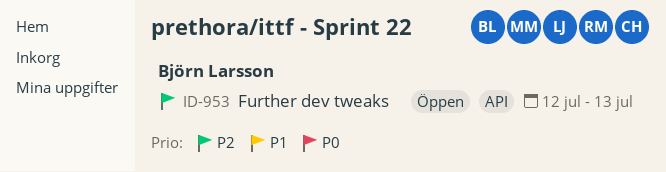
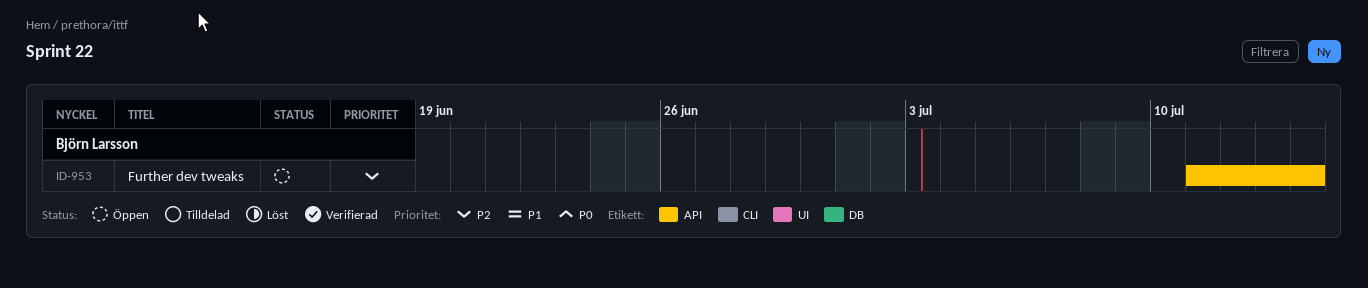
ID-953, start: Jul 12 -> Jul 11
ID-953, due: Jul 13 -> Jul 14

